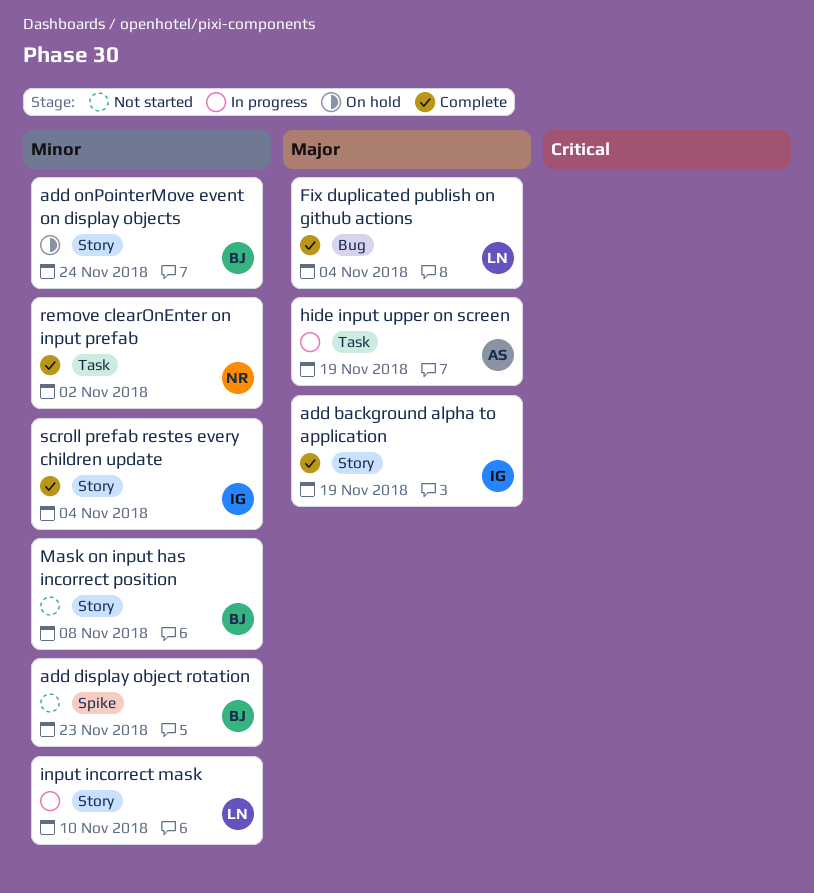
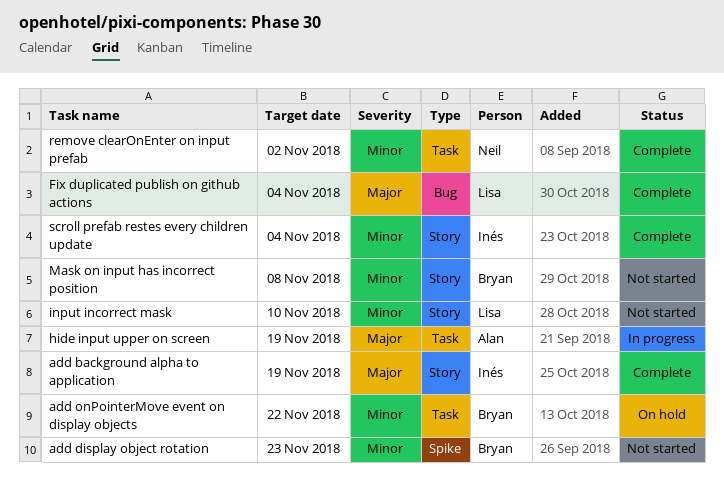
add onPointerMove event on display objects, label: Story -> Task
add onPointerMove event on display objects, due: Nov 24 -> Nov 22
input incorrect mask, status: In progress -> Not started

